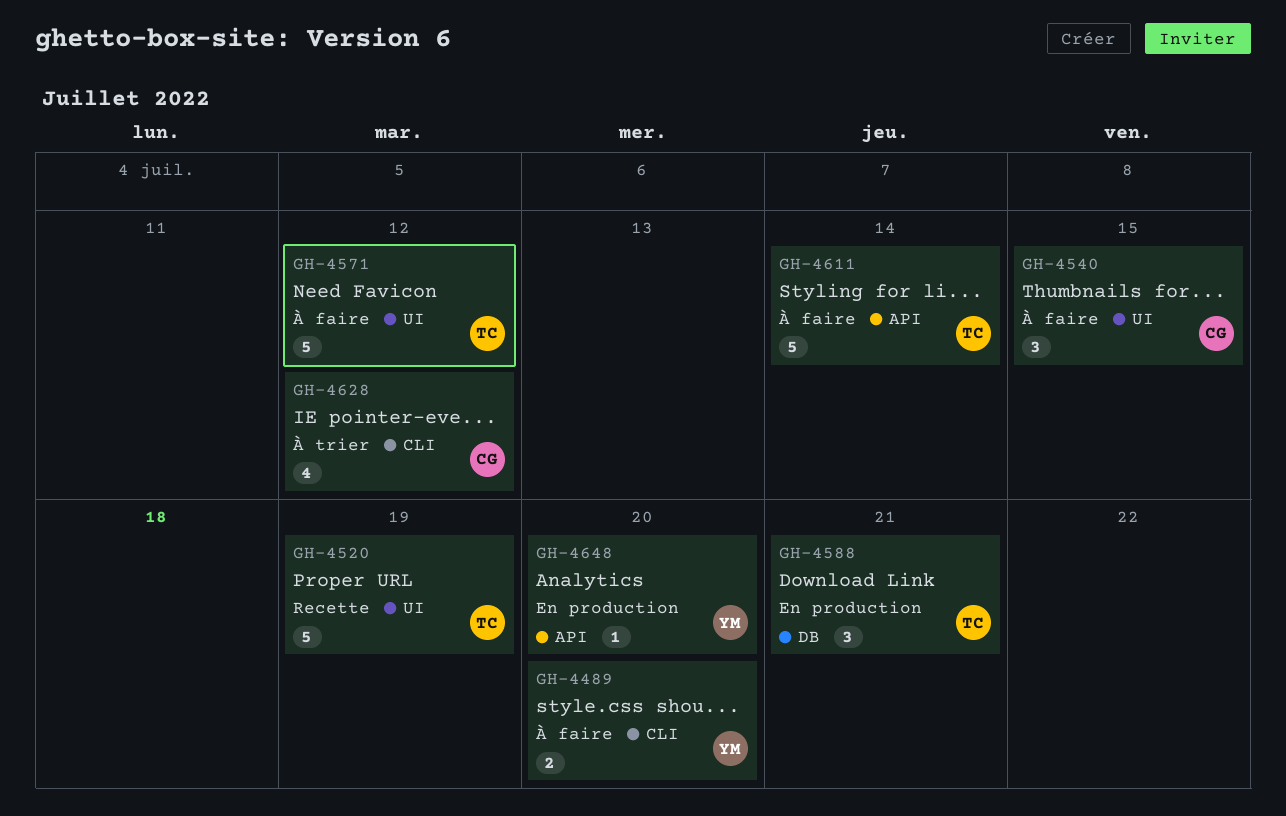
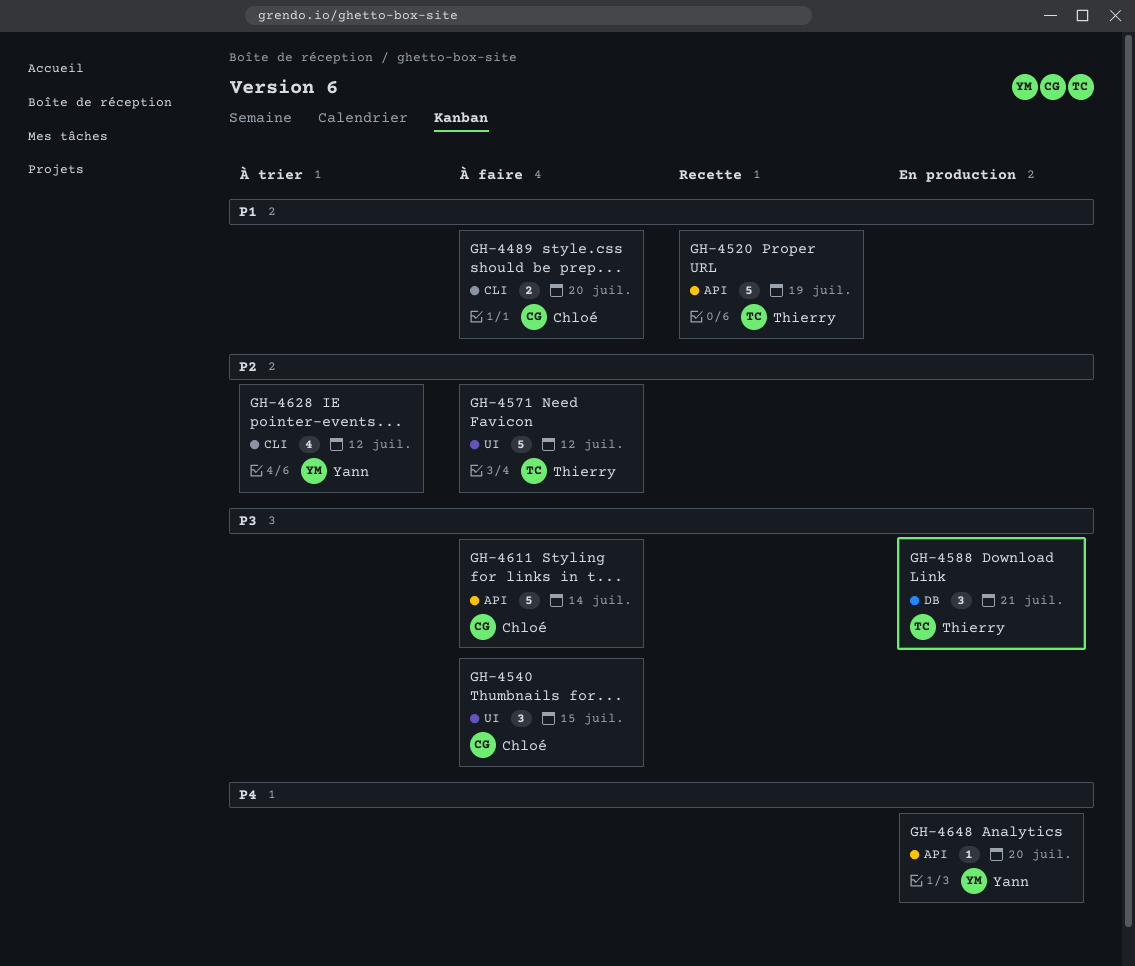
GH-4489, owner: Yann -> Chloé
GH-4520, label: UI -> API
GH-4611, owner: Thierry -> Chloé
GH-4628, owner: Chloé -> Yann

